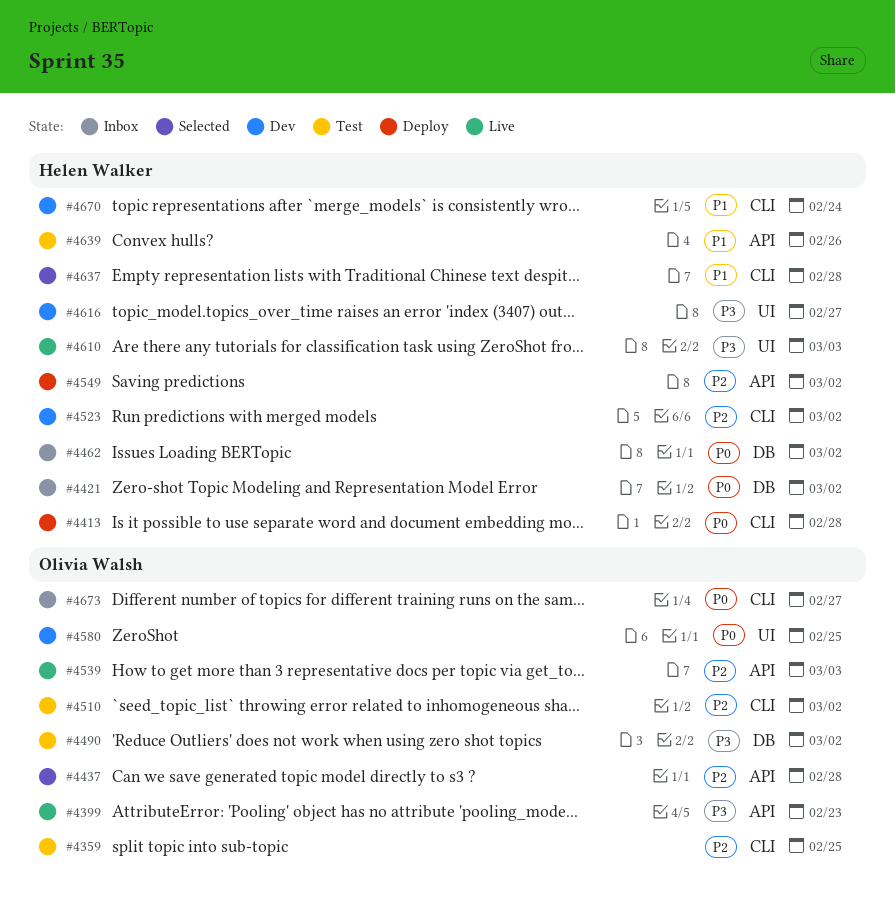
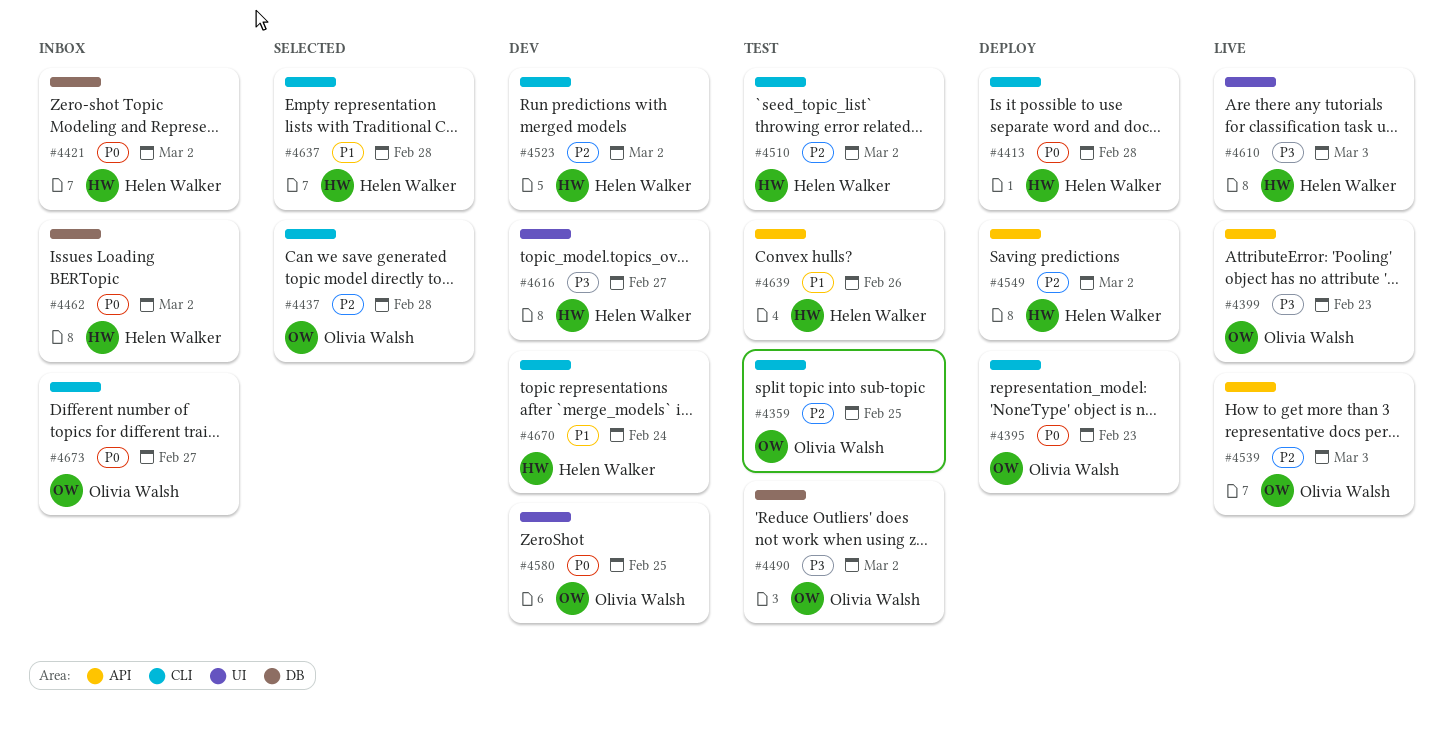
#4395: none -> present
#4437, label: API -> CLI
#4510, owner: Olivia Walsh -> Helen Walker

